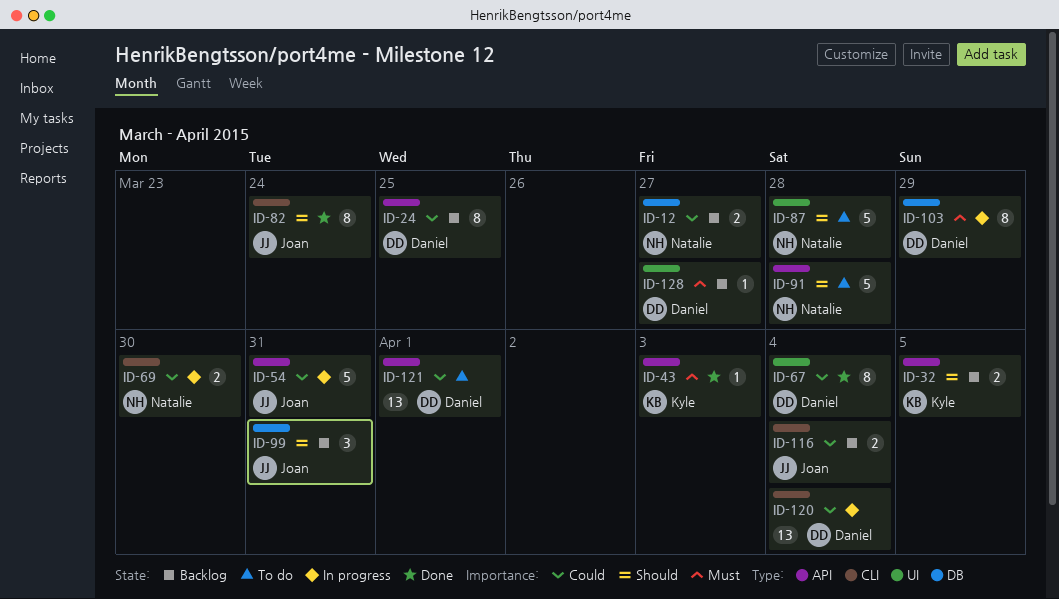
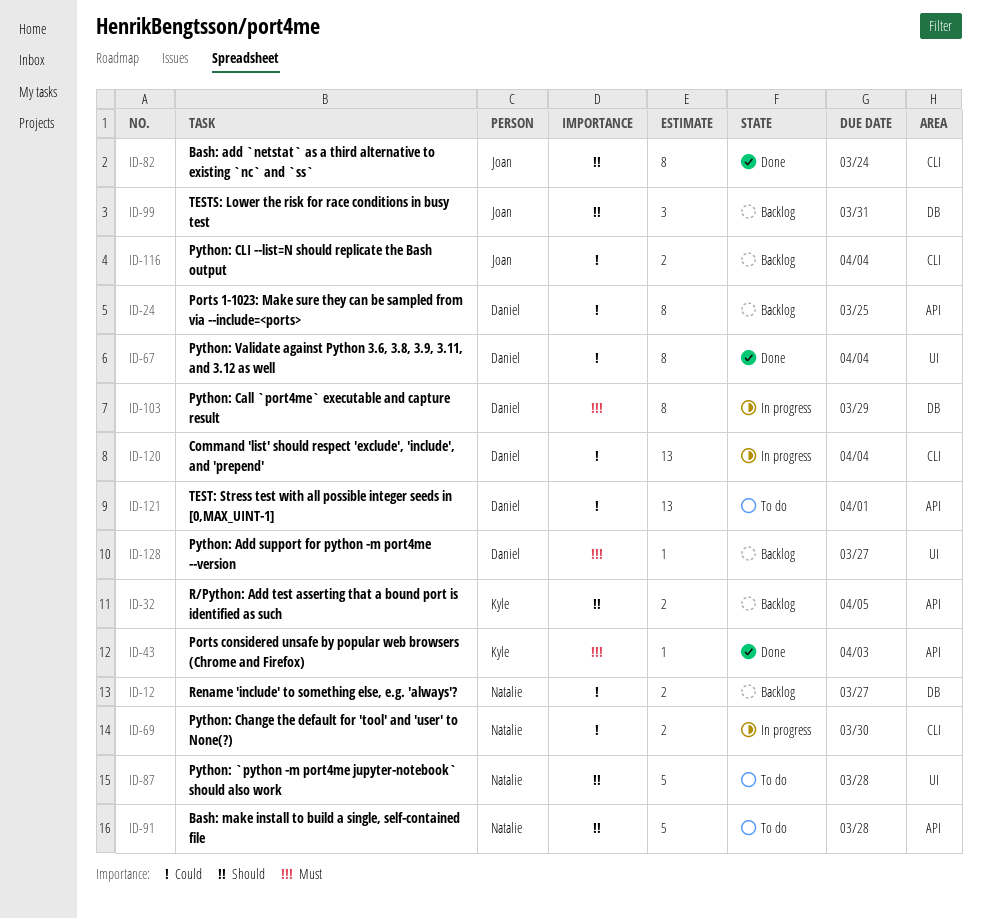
ID-54: present -> none

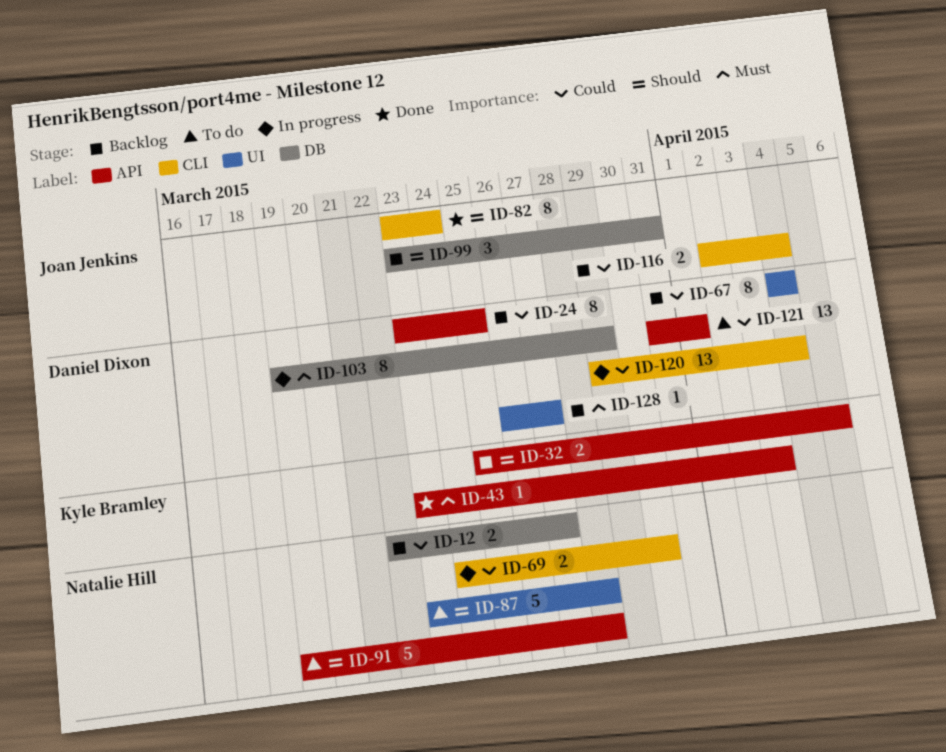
ID-67, status: Done -> Backlog

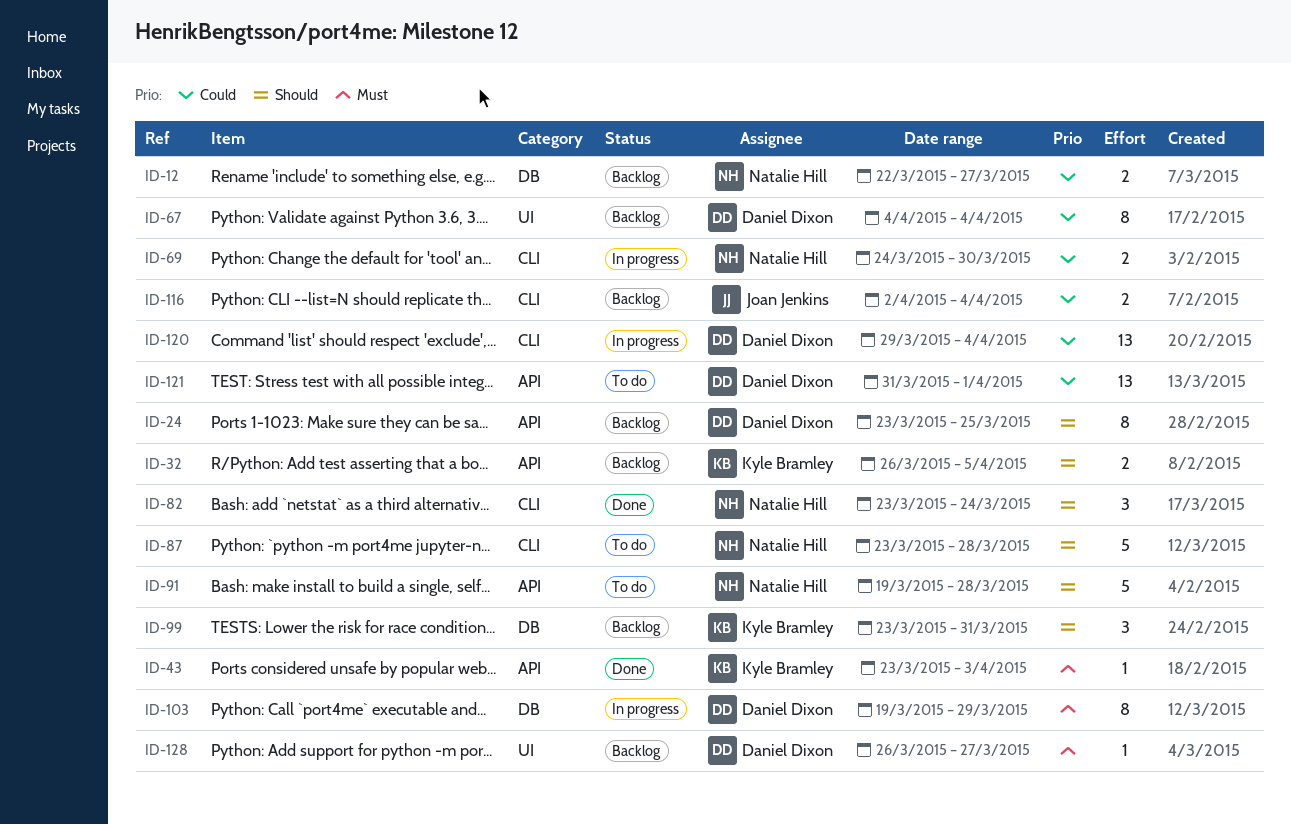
ID-24, priority: Could -> Should
ID-32, start: Mar 25 -> Mar 26
ID-82, owner: Joan Jenkins -> Natalie Hill
ID-82, estimate: 8 -> 3
ID-87, label: UI -> CLI
ID-99, owner: Joan Jenkins -> Kyle Bramley

